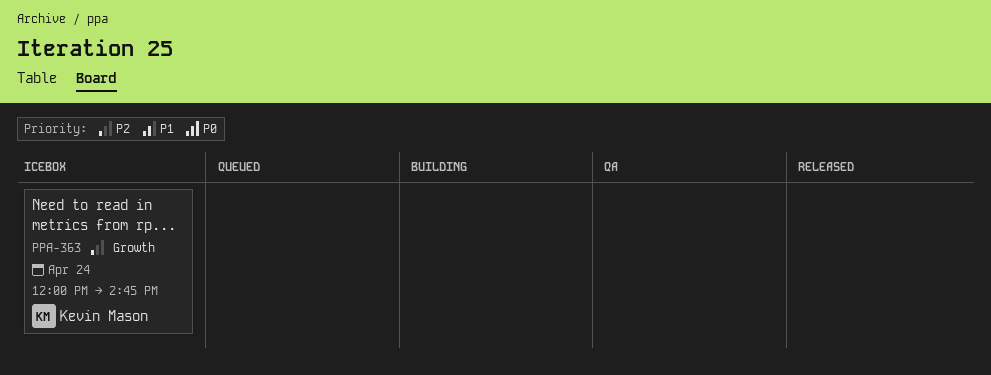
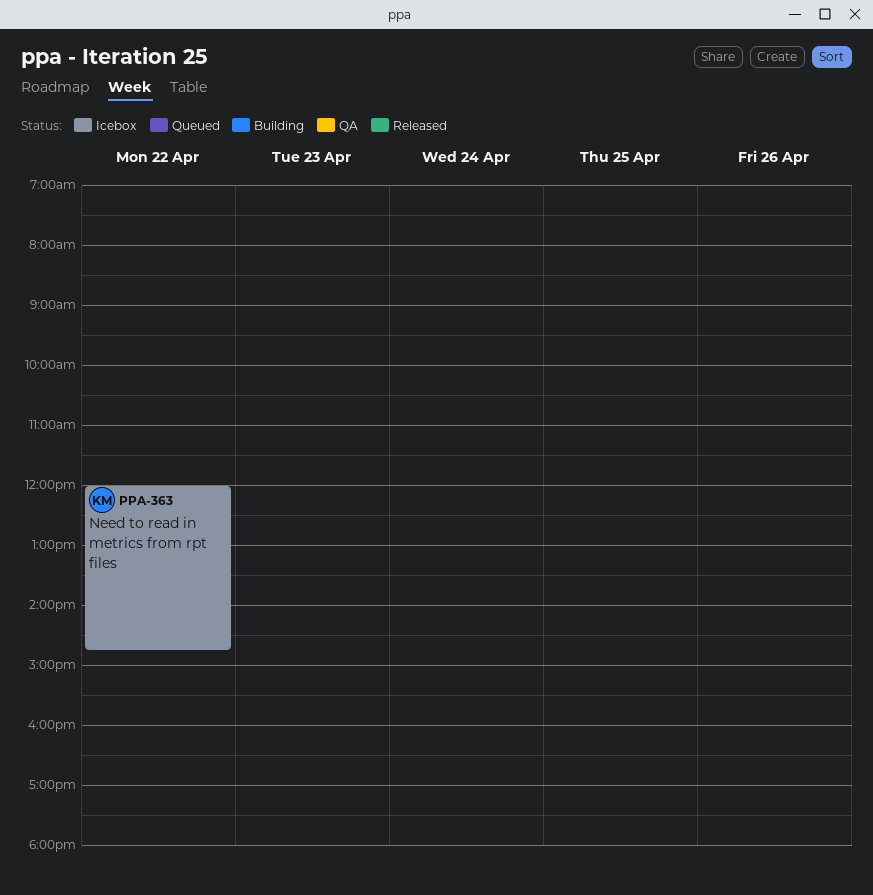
PPA-363, day: Apr 24 -> Apr 22

